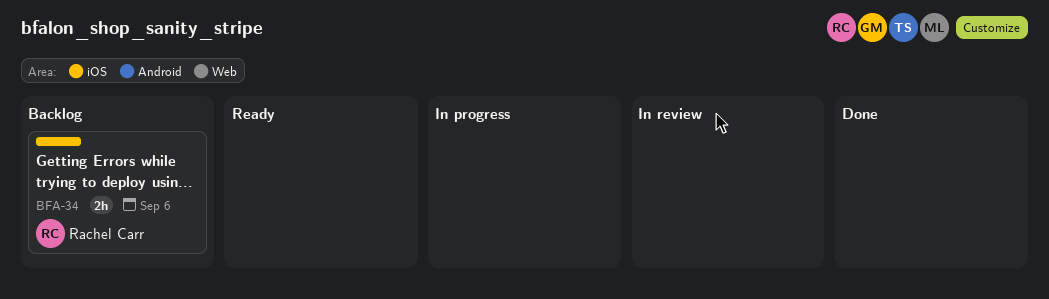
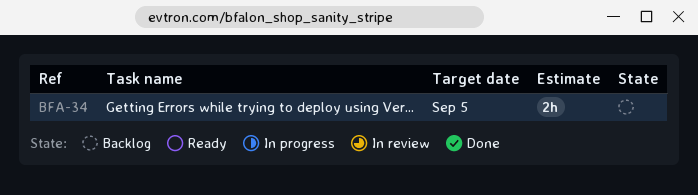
BFA-34, due: Sep 6 -> Sep 5

